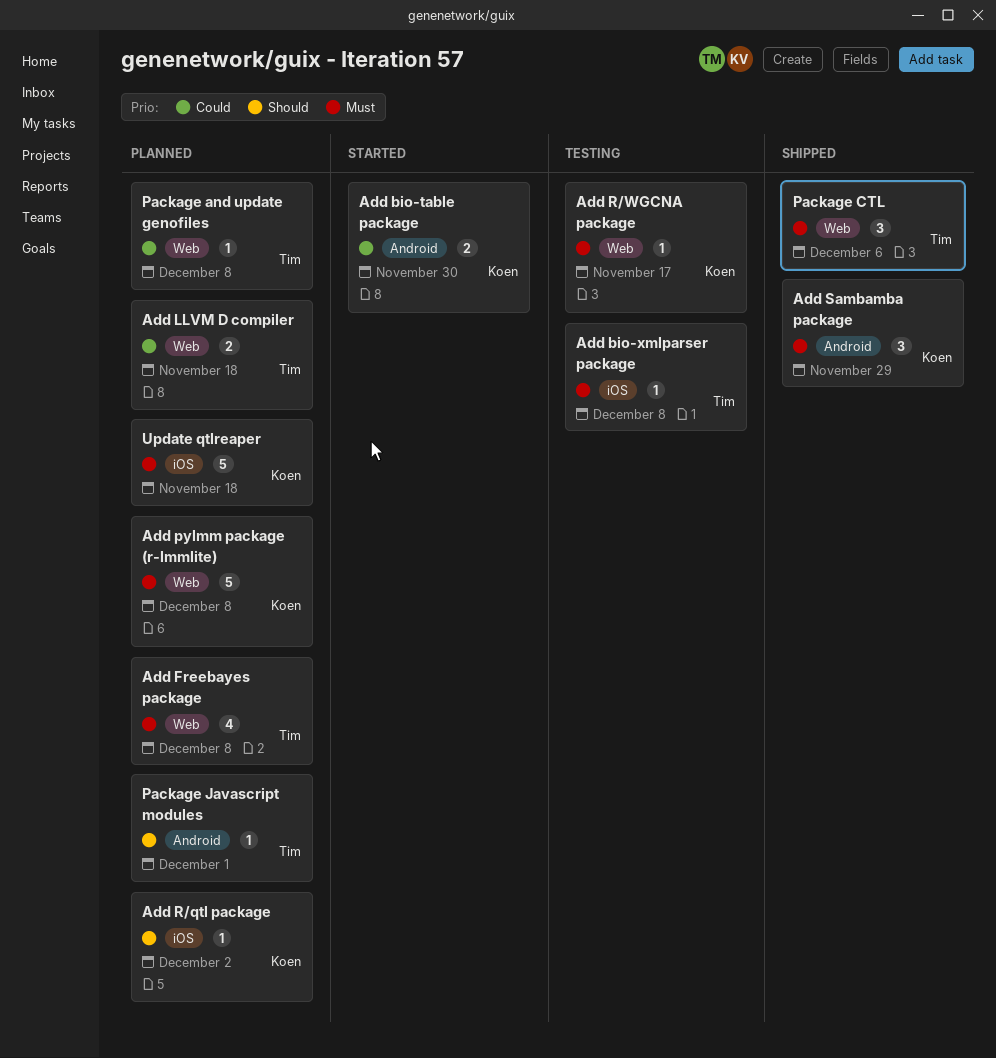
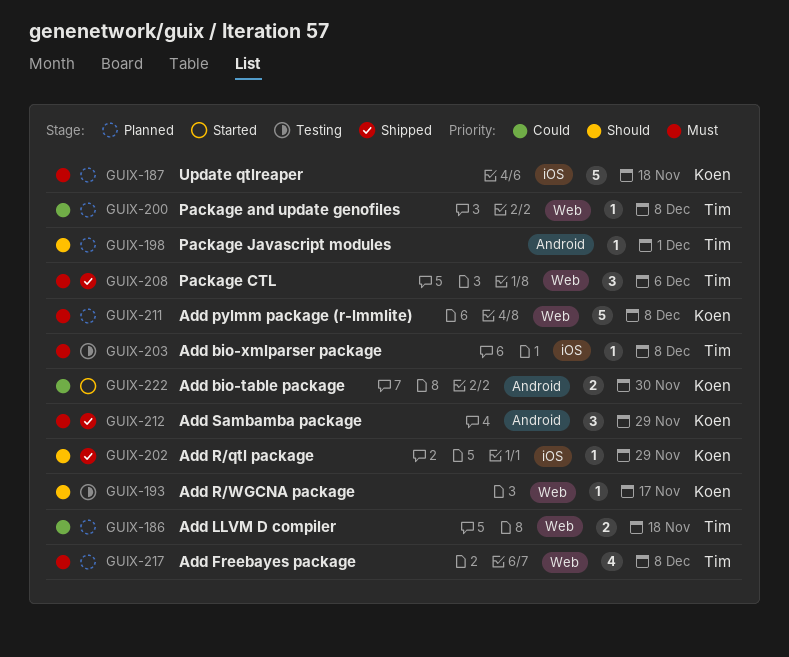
Add R/qtl package, status: Planned -> Shipped
Add R/qtl package, due: Dec 2 -> Nov 29
Add R/WGCNA package, priority: Must -> Should

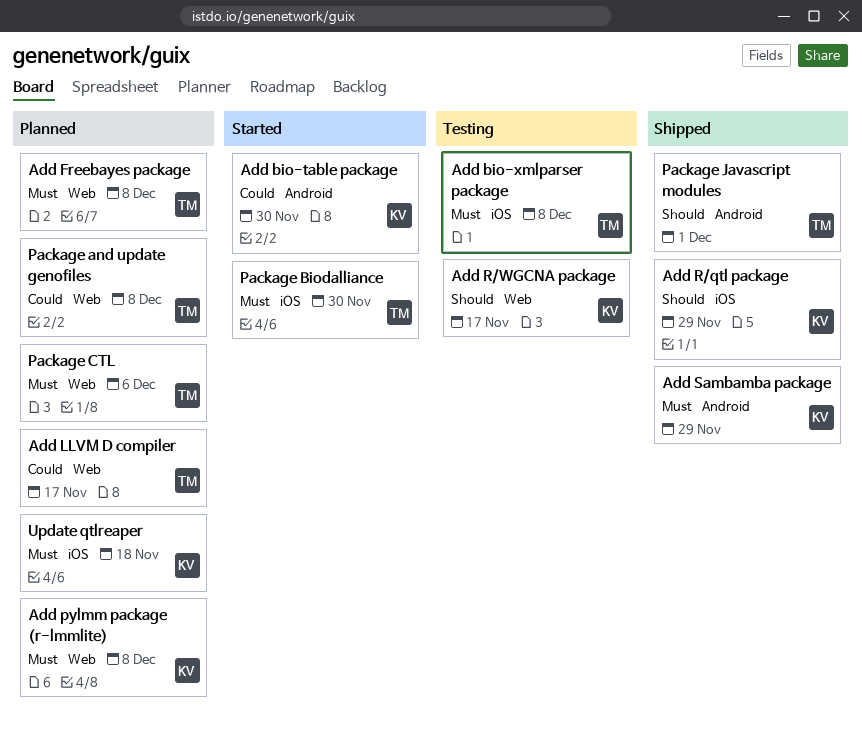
Add LLVM D compiler, due: Nov 18 -> Nov 17
Package Biodalliance: none -> present
Package CTL, status: Shipped -> Planned
Package Javascript modules, status: Planned -> Shipped

